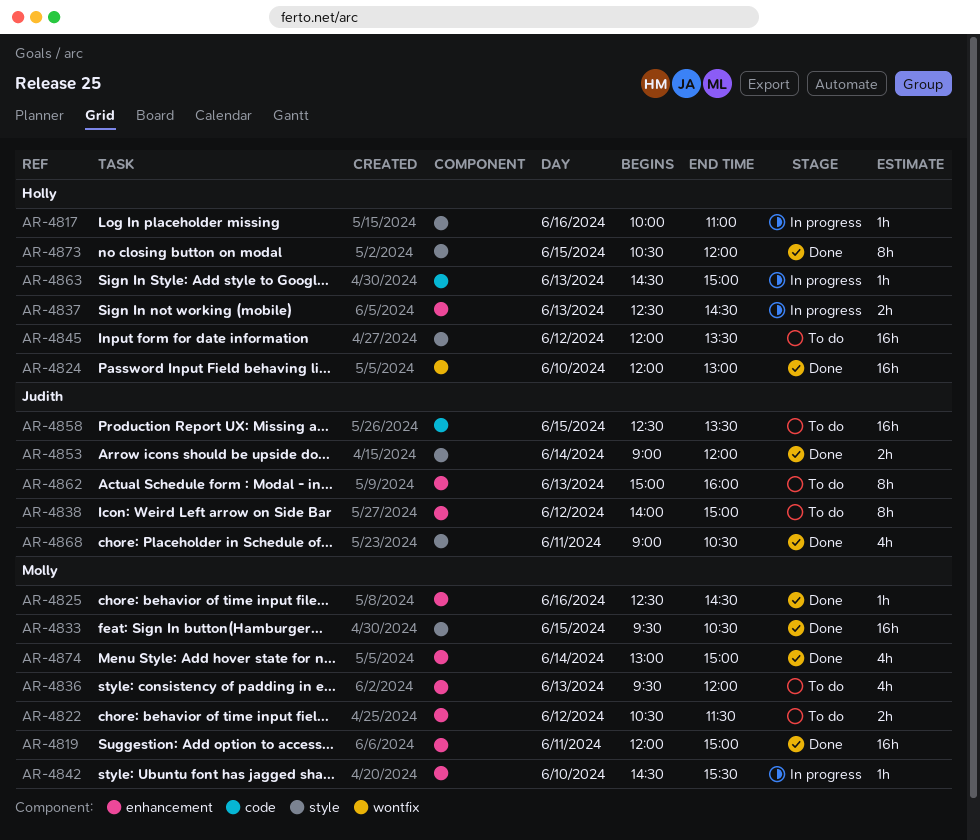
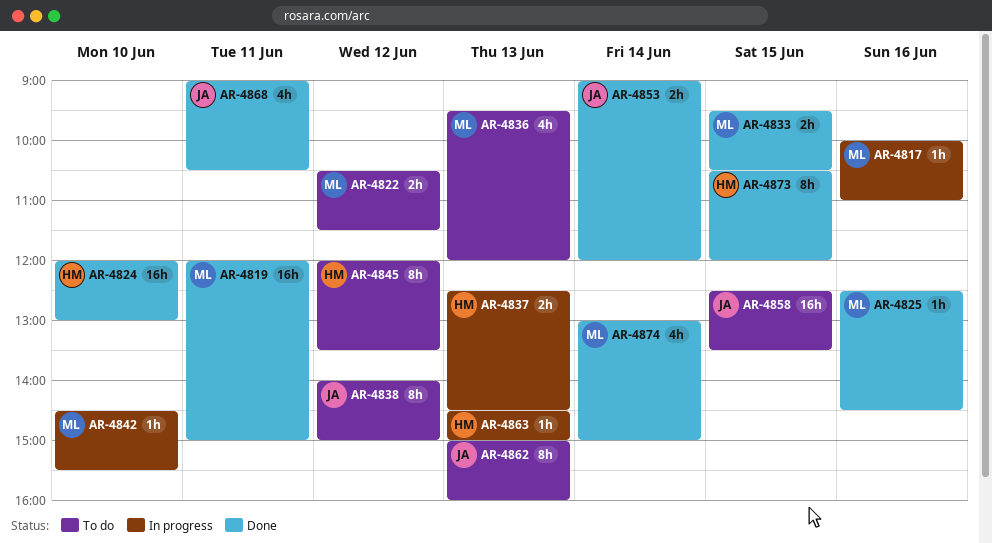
AR-4817, owner: Holly -> Molly
AR-4833, estimate: 16h -> 2h
AR-4845, estimate: 16h -> 8h

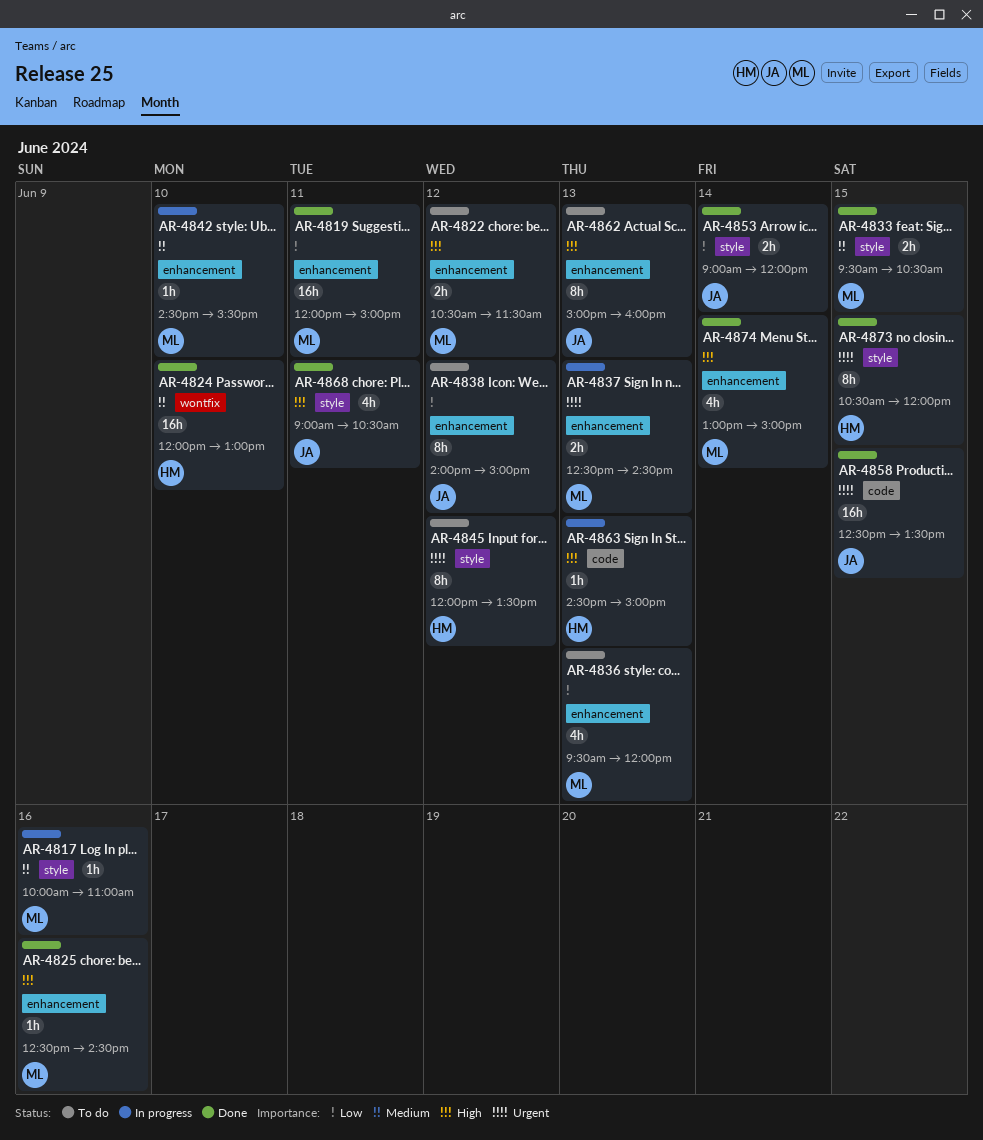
AR-4837, owner: HM -> ML
AR-4858, status: To do -> Done

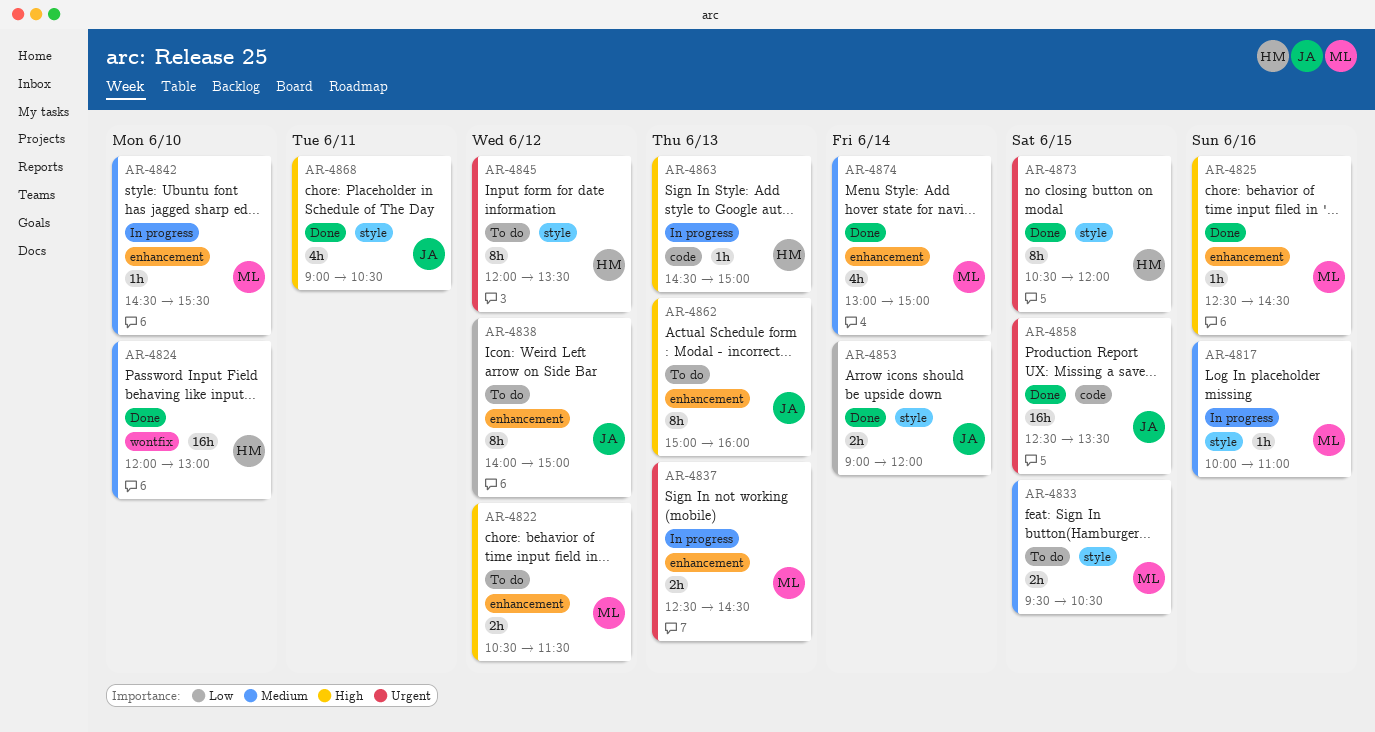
AR-4819: present -> none
AR-4833, status: Done -> To do
AR-4836: present -> none
AR-4874, priority: High -> Medium

